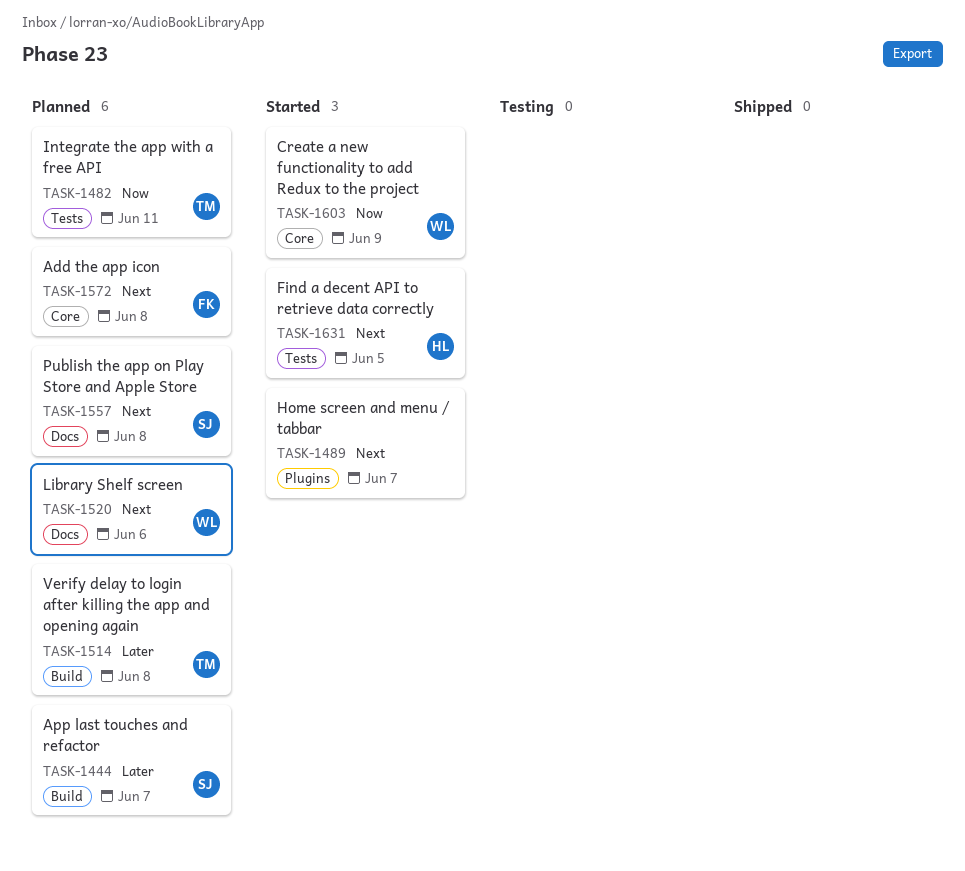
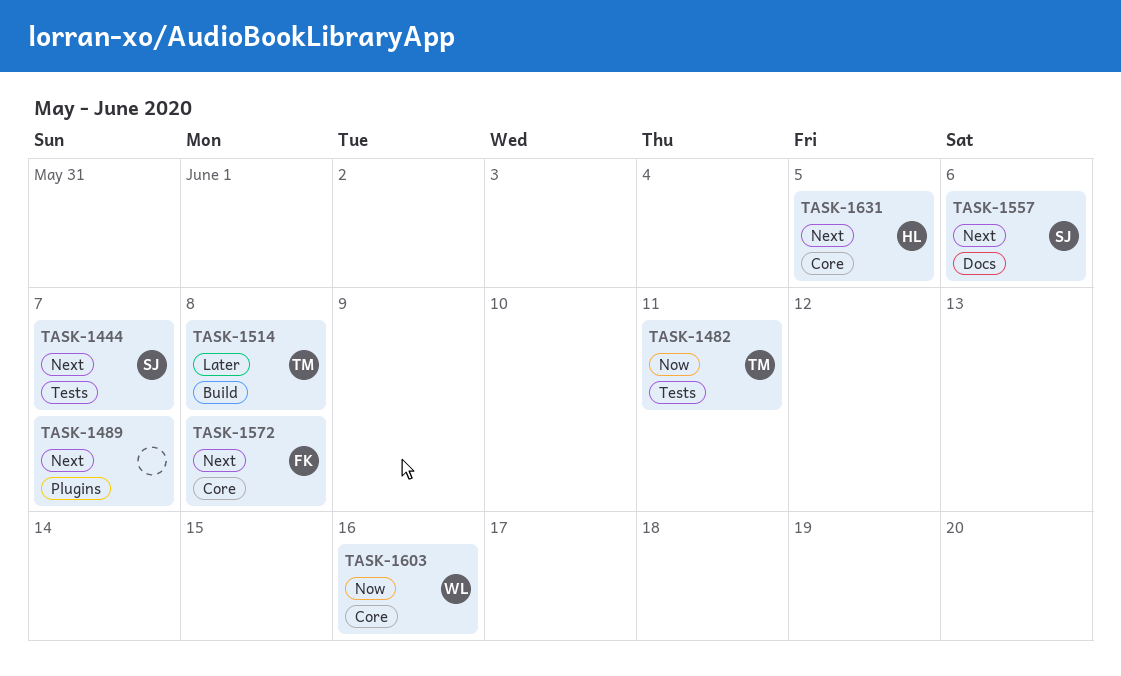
TASK-1444, priority: Later -> Next
TASK-1444, label: Build -> Tests
TASK-1520: present -> none
TASK-1557, due: Jun 8 -> Jun 6
TASK-1603, due: Jun 9 -> Jun 16
TASK-1631, label: Tests -> Core

